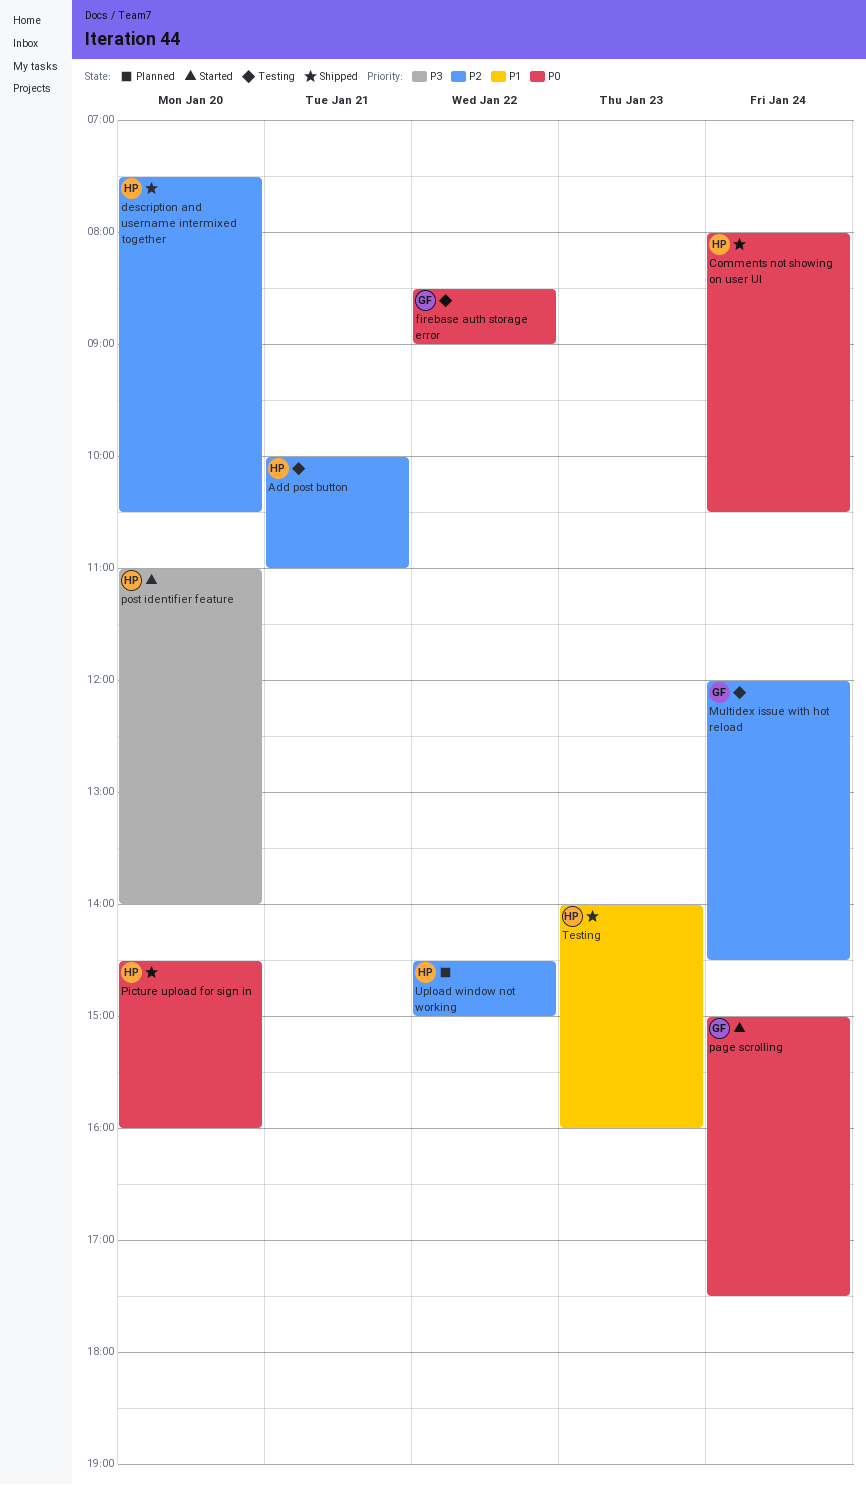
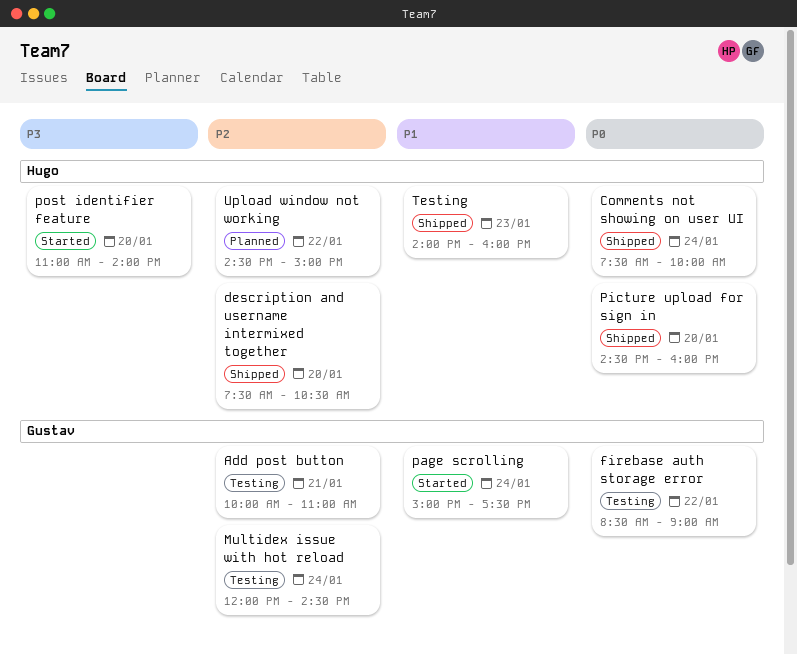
Add post button, owner: Hugo -> Gustav
Comments not showing on user UI, begins: 08:00 -> 07:30
Comments not showing on user UI, ends: 10:30 -> 10:00
page scrolling, priority: P0 -> P1

